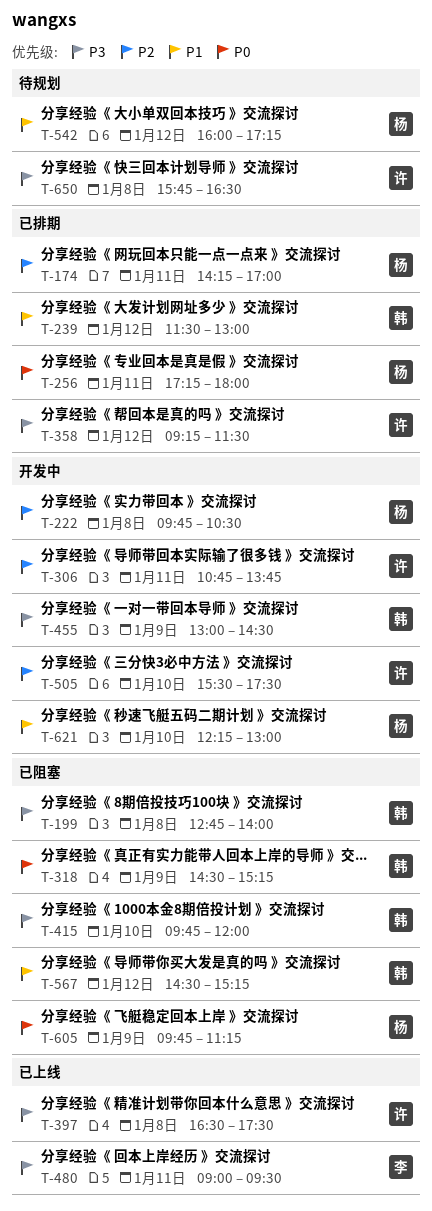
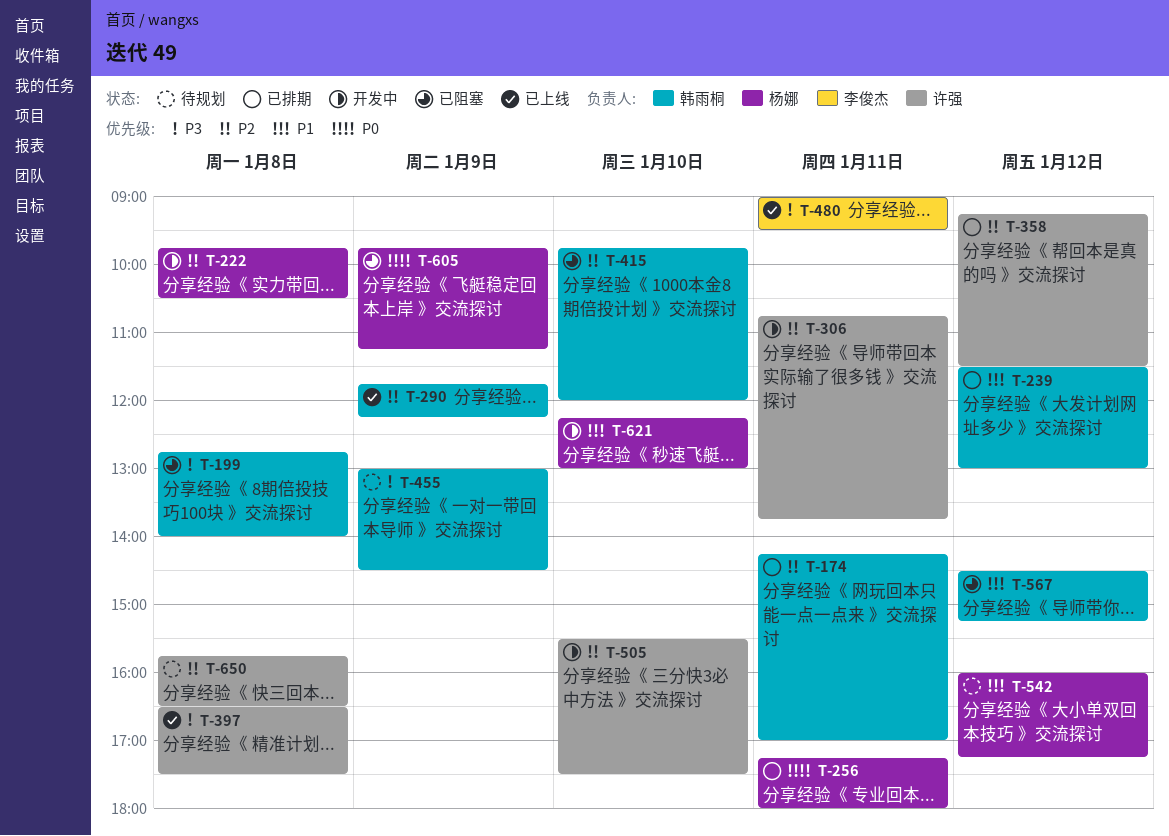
T-174, owner: 杨娜 -> 韩雨桐
T-290: none -> present
T-318: present -> none
T-358, priority: P3 -> P2
T-415, priority: P3 -> P2
T-455, status: 开发中 -> 待规划
T-650, priority: P3 -> P2

